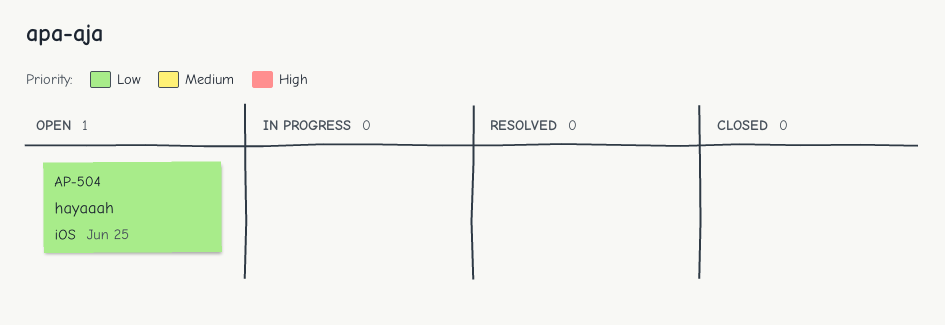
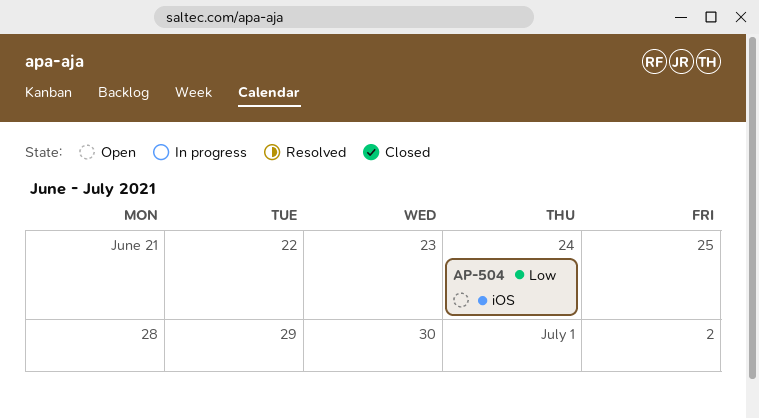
AP-504, due: Jun 25 -> Jun 24

